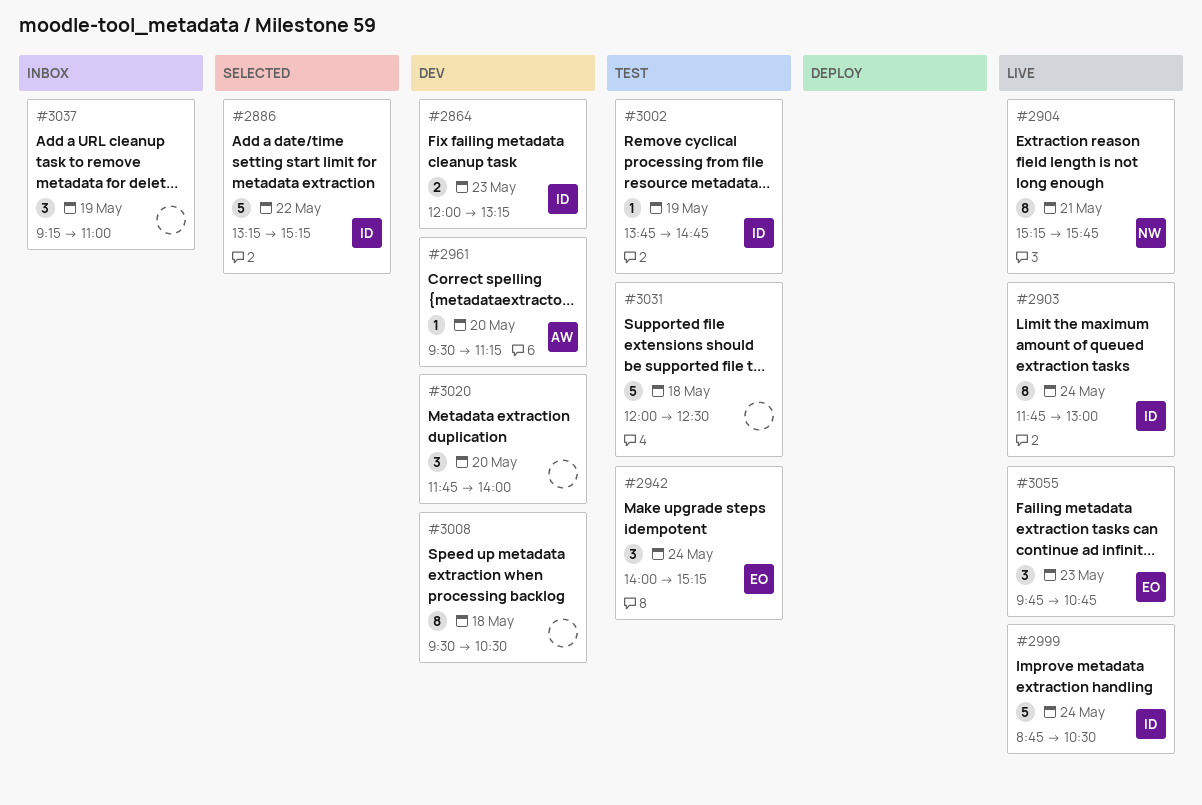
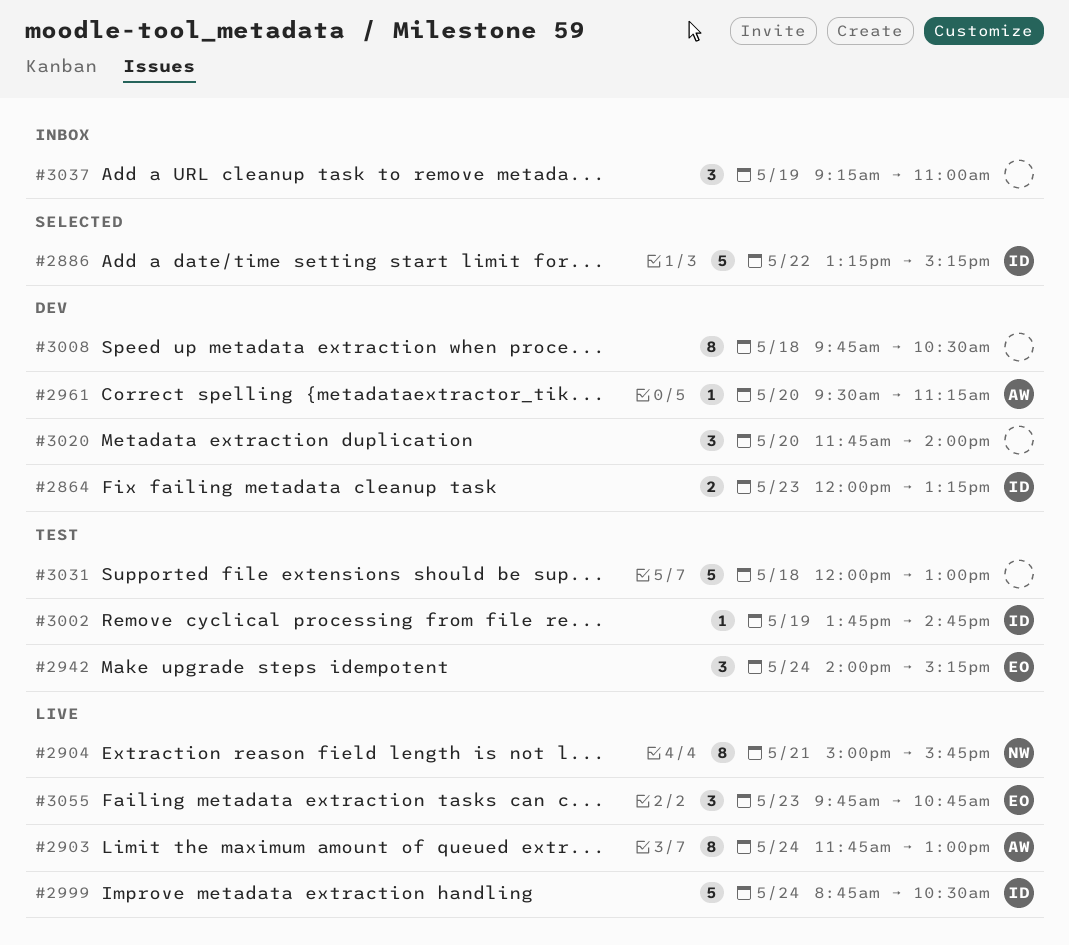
#2903, owner: ID -> AW
#2904, begins: 15:15 -> 15:00
#3008, begins: 09:30 -> 09:45
#3031, ends: 12:30 -> 13:00

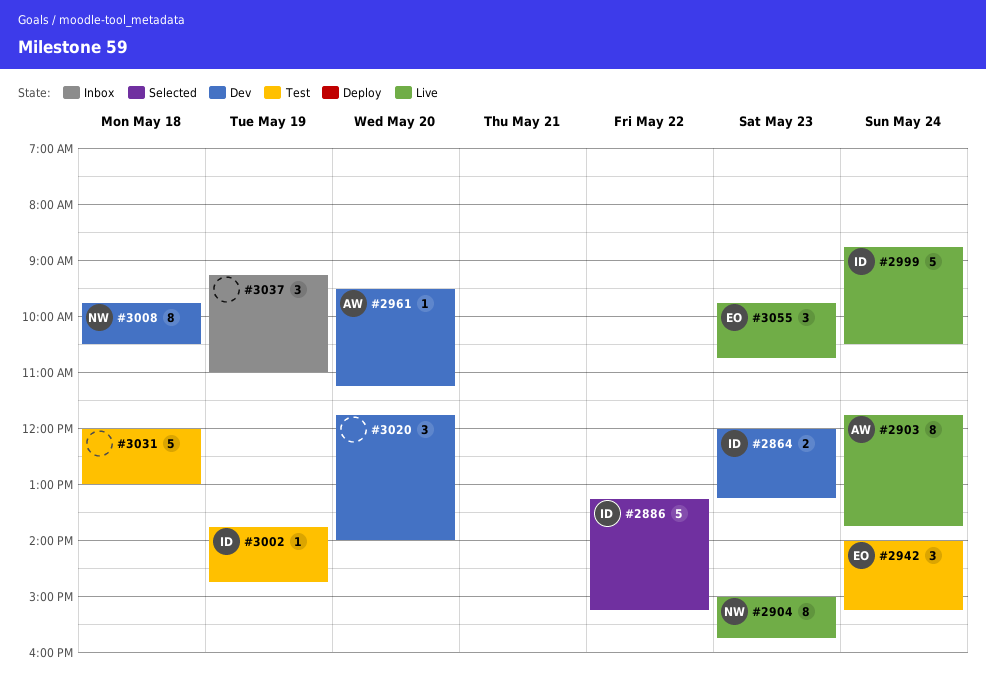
#2903, ends: 13:00 -> 13:45
#2904, day: May 21 -> May 23
#3008, owner: none -> NW

